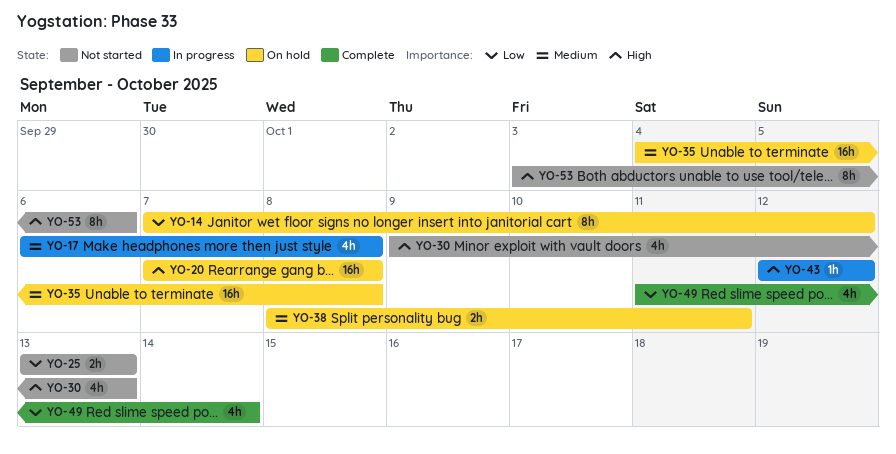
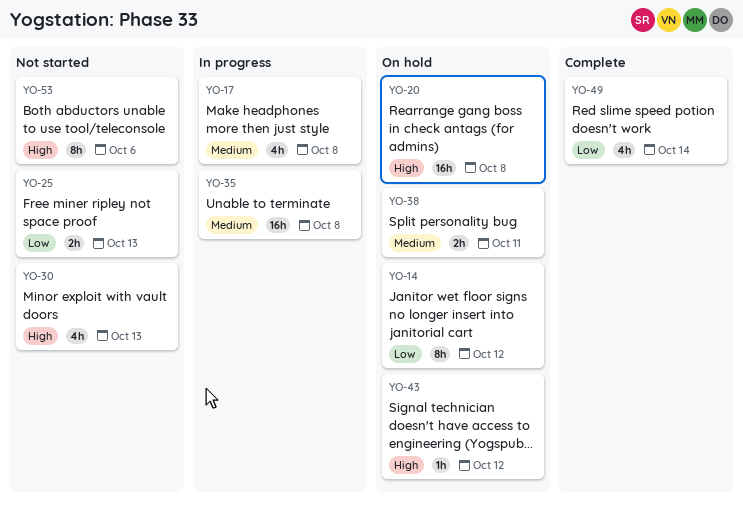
YO-35, status: On hold -> In progress
YO-43, status: In progress -> On hold

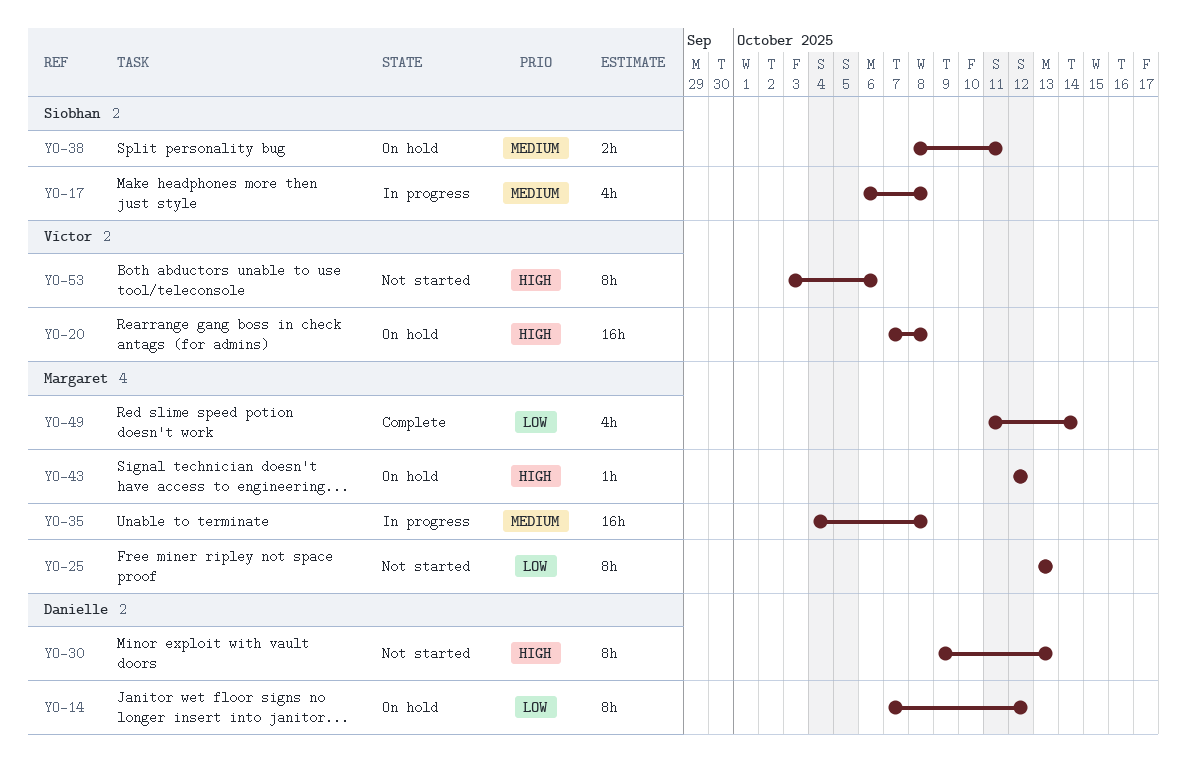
YO-25, estimate: 2h -> 8h
YO-30, estimate: 4h -> 8h

